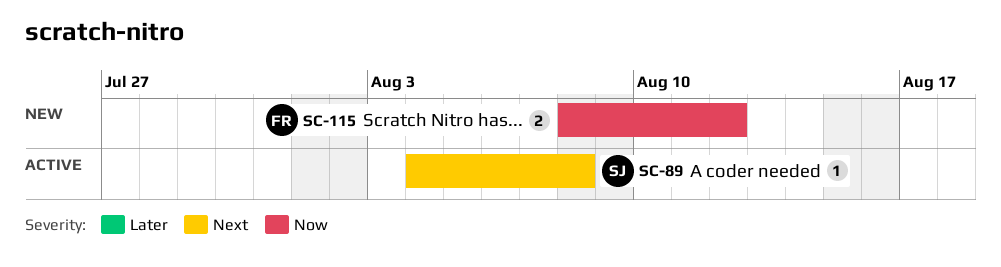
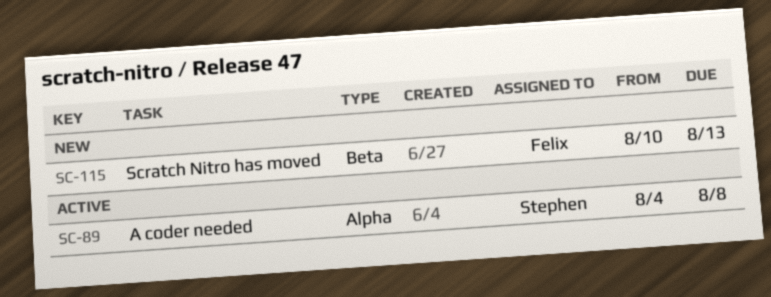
SC-115, start: Aug 8 -> Aug 10
SC-115, due: Aug 12 -> Aug 13

